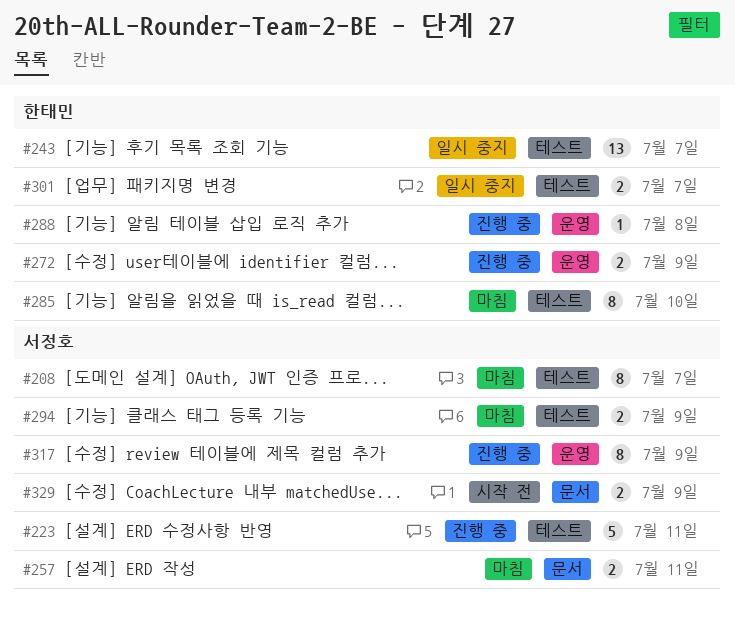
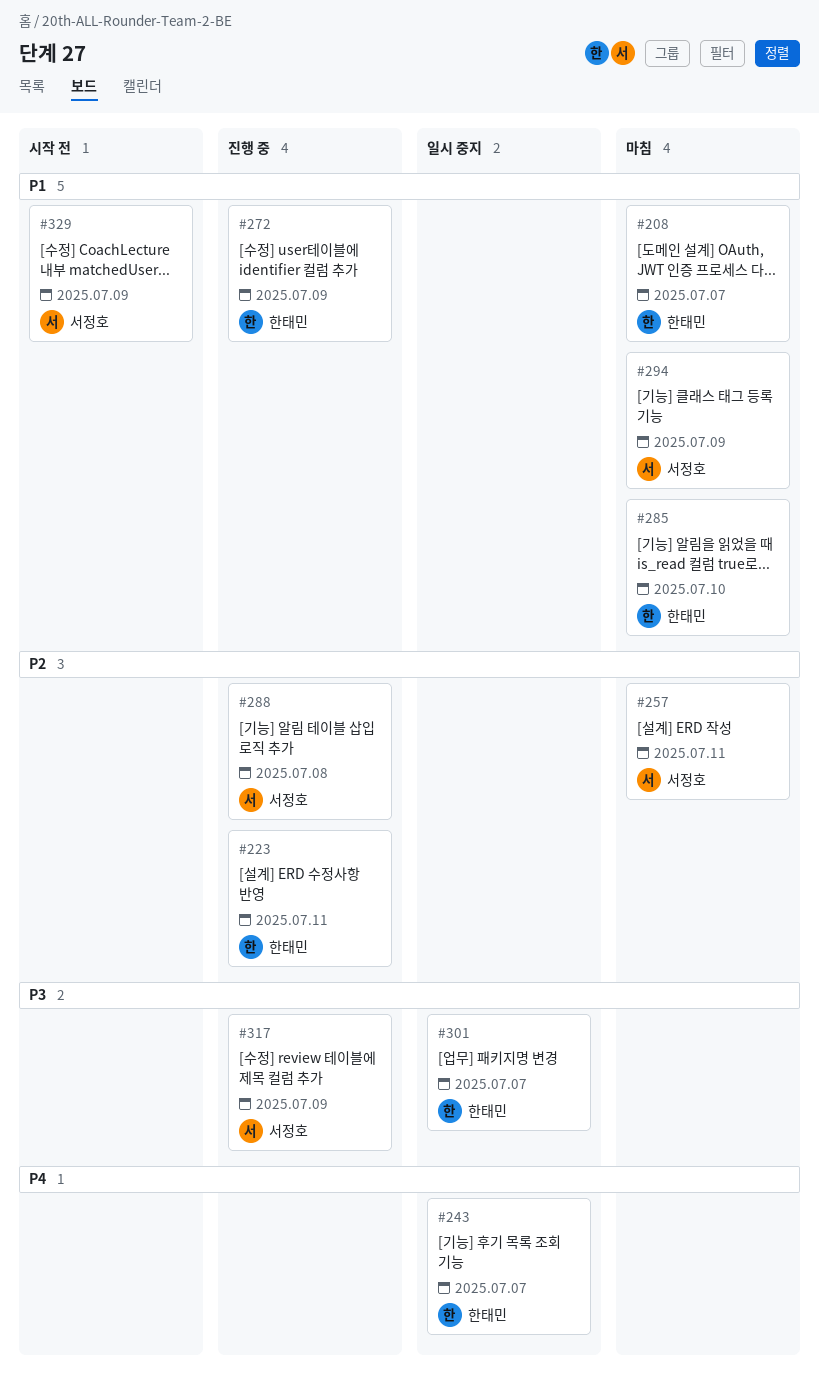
#208, owner: 서정호 -> 한태민
#223, owner: 서정호 -> 한태민
#288, owner: 한태민 -> 서정호

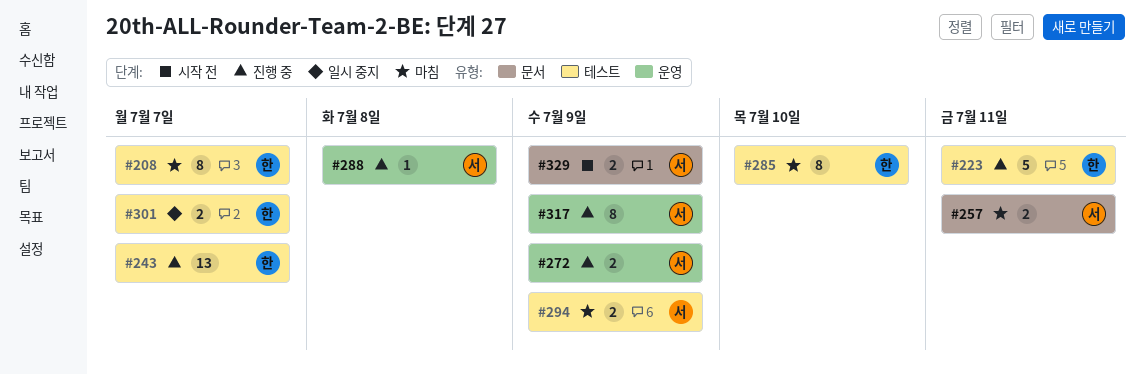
#243, status: 일시 중지 -> 진행 중
#272, owner: 한태민 -> 서정호

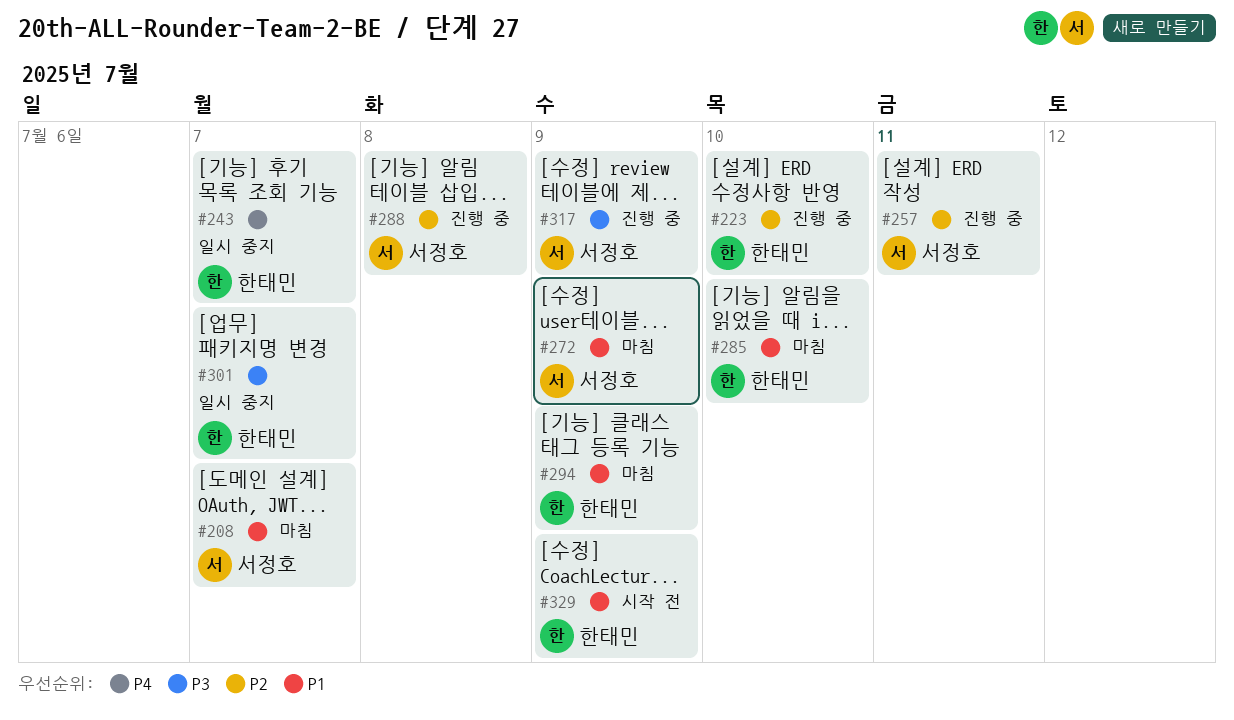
#208, owner: 한태민 -> 서정호
#223, due: Jul 11 -> Jul 10
#243, status: 진행 중 -> 일시 중지
#257, status: 마침 -> 진행 중
#272, status: 진행 중 -> 마침
#294, owner: 서정호 -> 한태민
#329, owner: 서정호 -> 한태민

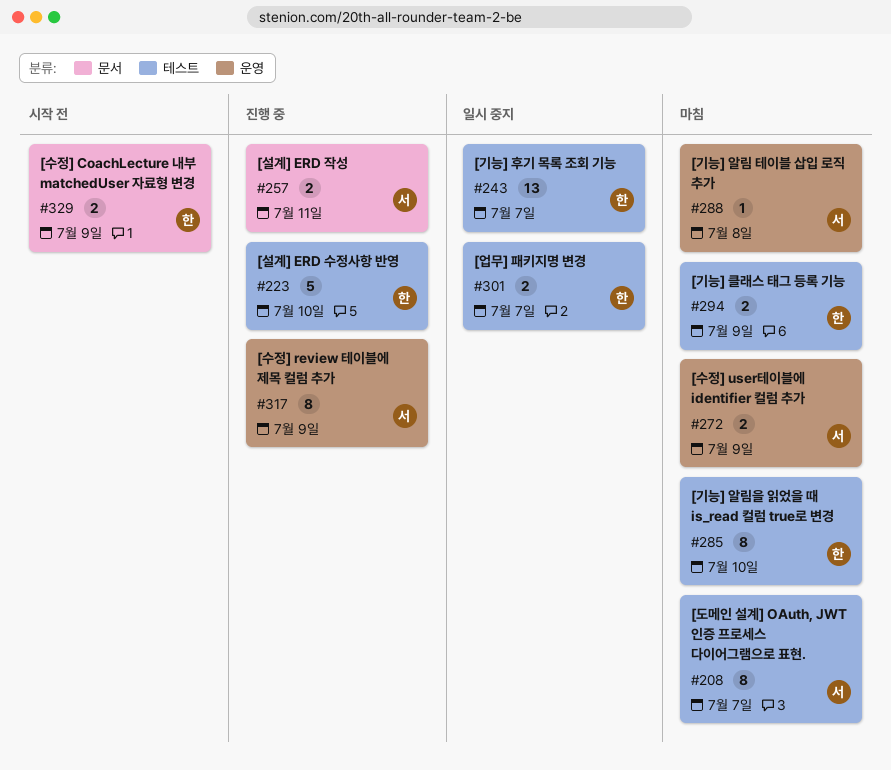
#288, status: 진행 중 -> 마침

